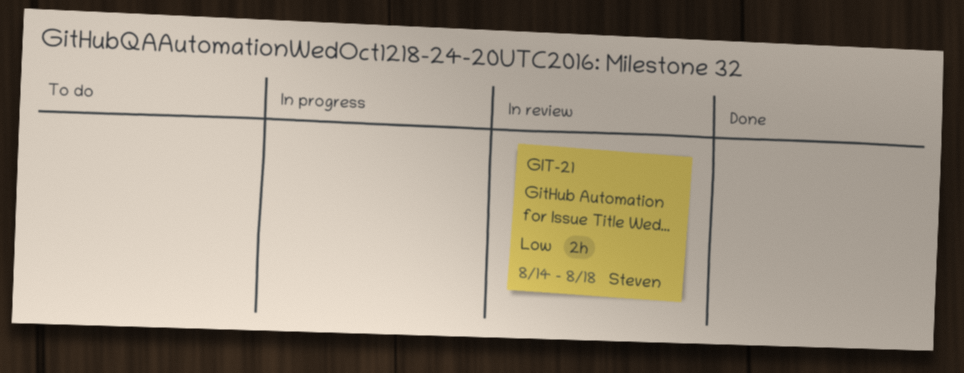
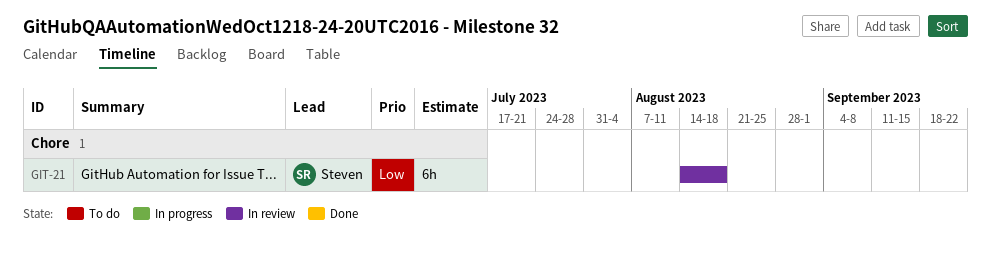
GIT-21, estimate: 2h -> 6h

